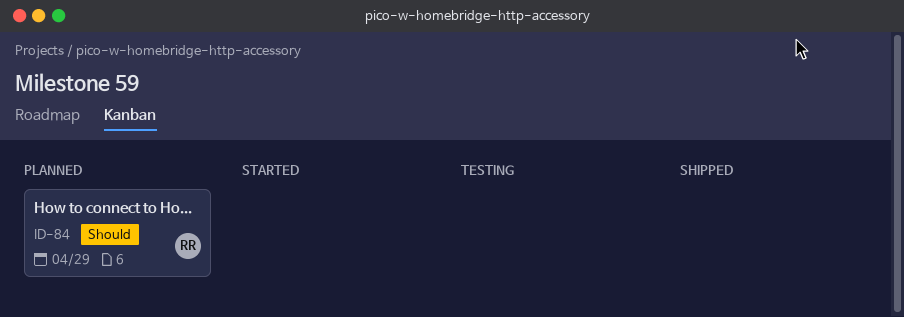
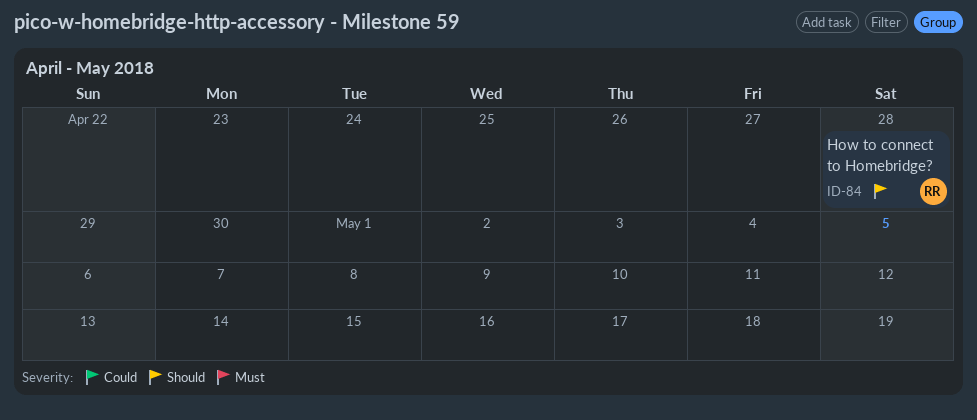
ID-84, due: Apr 29 -> Apr 28

